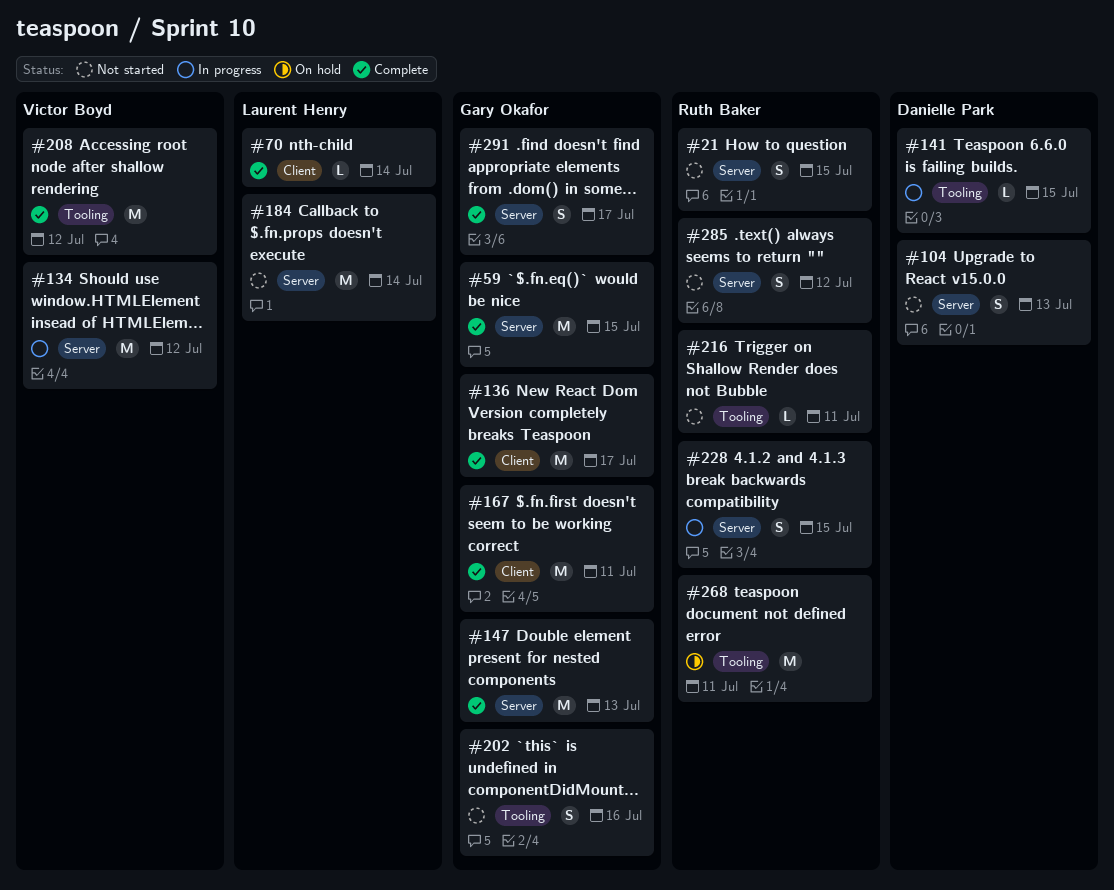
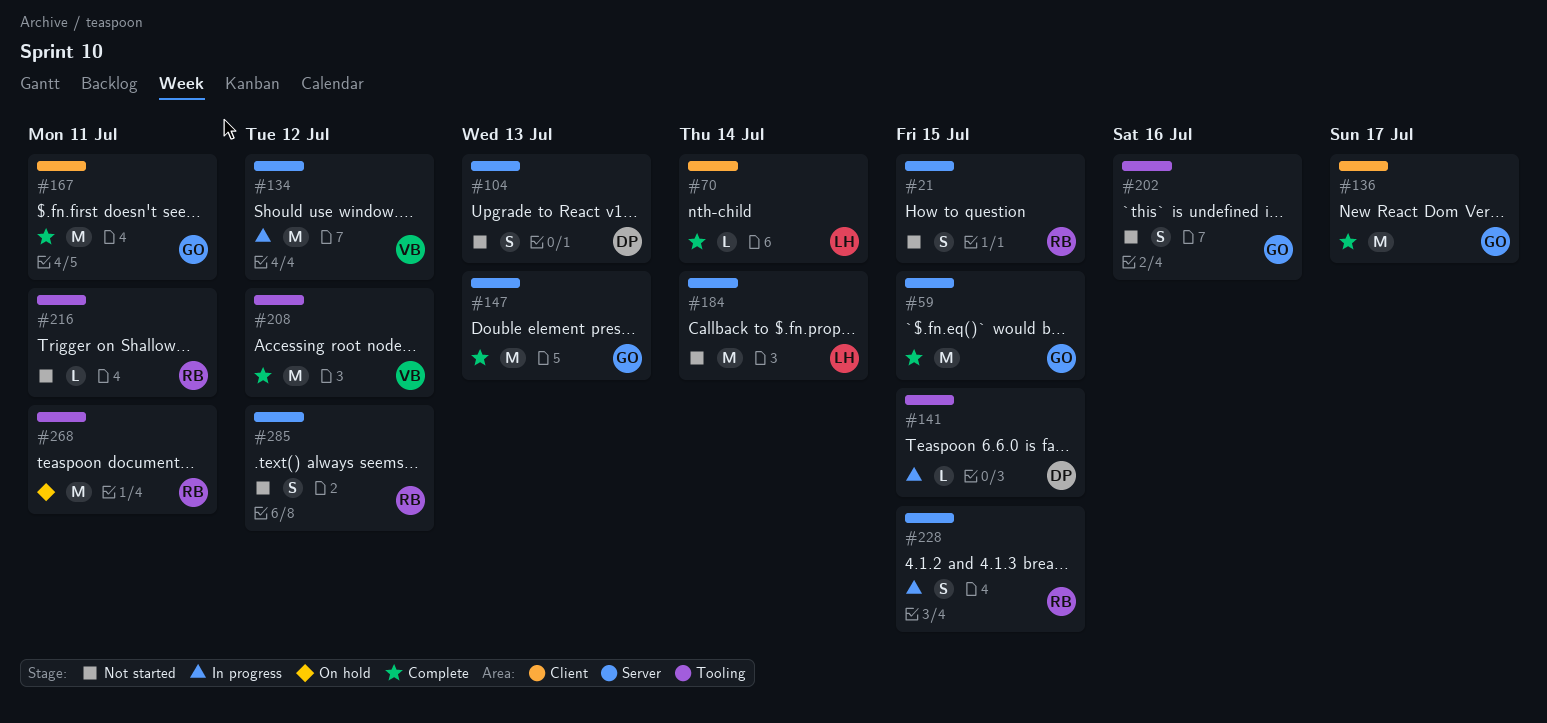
#291: present -> none

